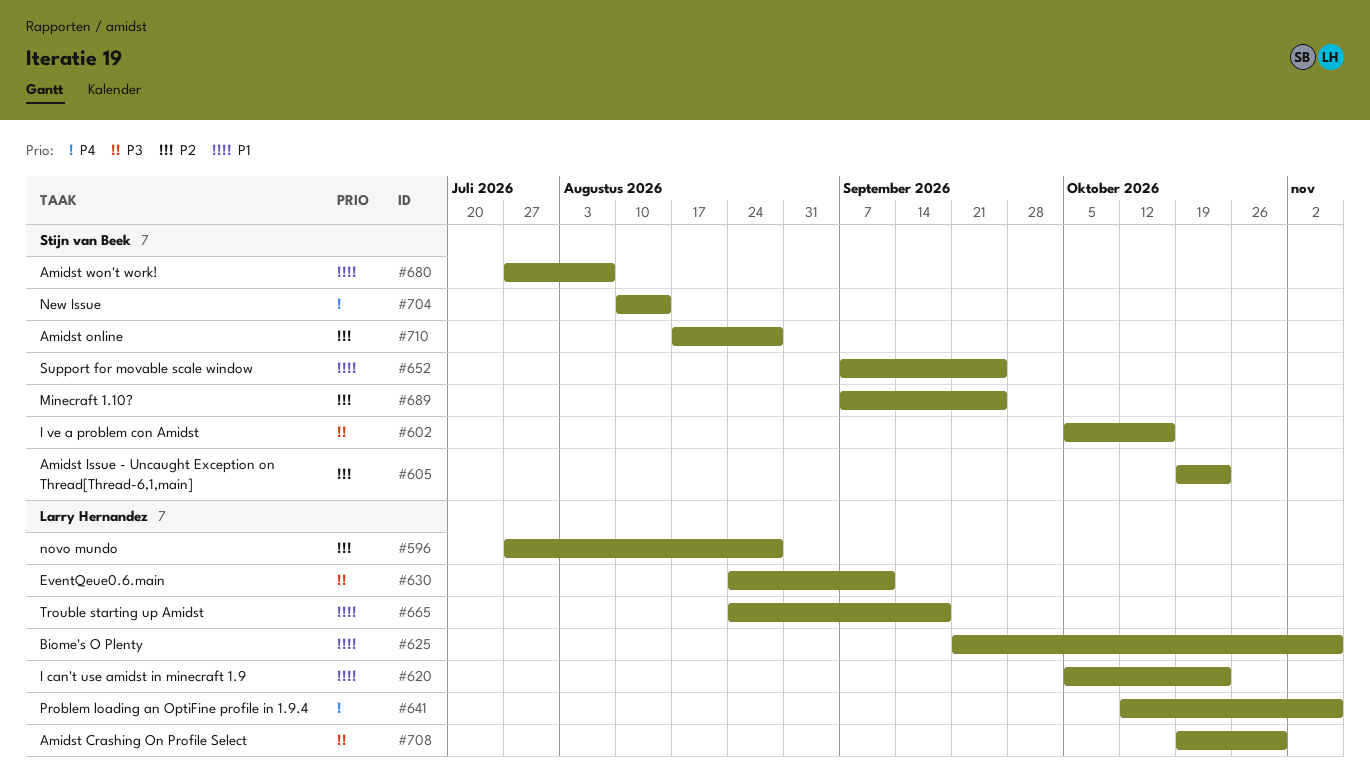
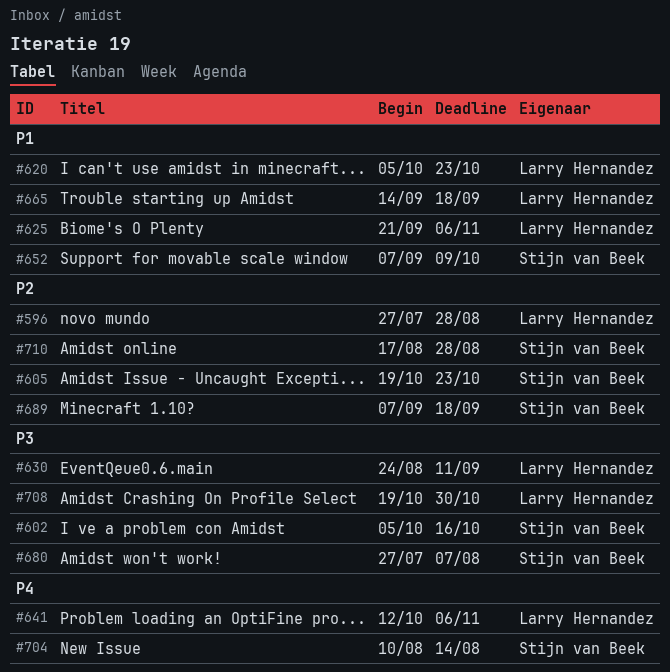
#652, due: Sep 25 -> Oct 9
#665, start: Aug 24 -> Sep 14
#680, priority: P1 -> P3
#689, due: Sep 25 -> Sep 18

